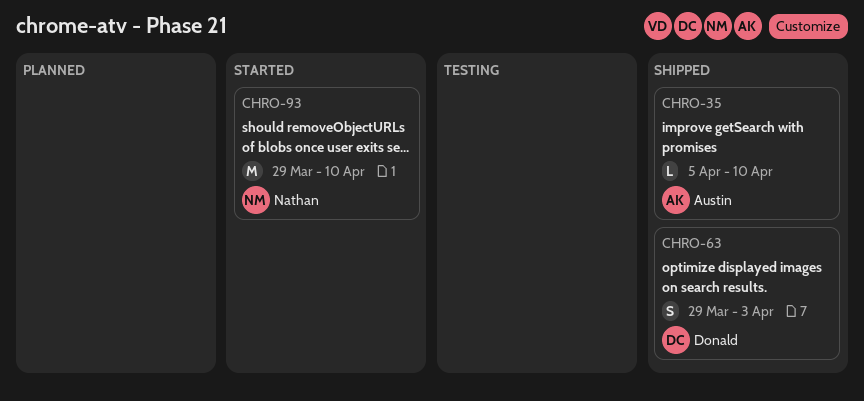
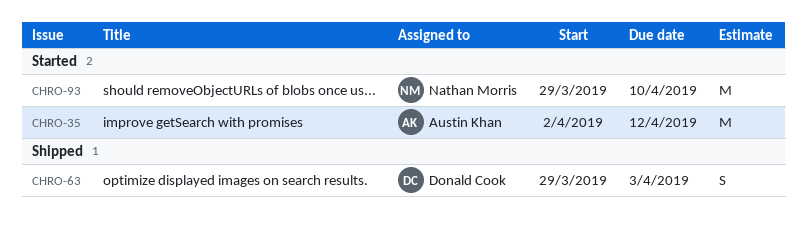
CHRO-35, status: Shipped -> Started
CHRO-35, estimate: L -> M
CHRO-35, start: Apr 5 -> Apr 2
CHRO-35, due: Apr 10 -> Apr 12

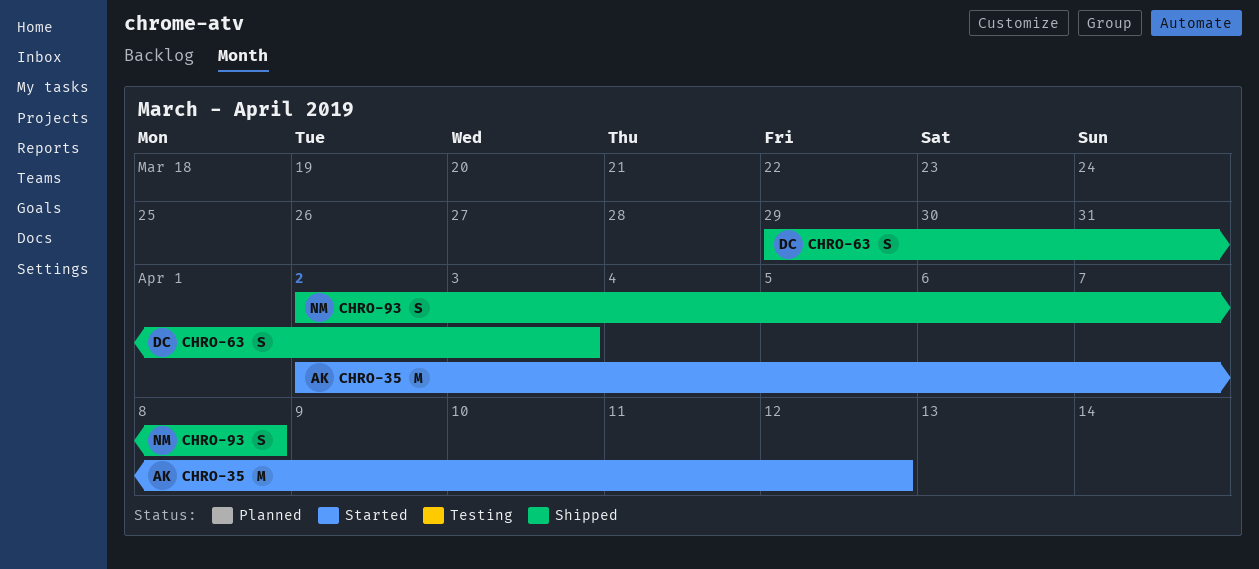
CHRO-93, status: Started -> Shipped
CHRO-93, estimate: M -> S
CHRO-93, start: Mar 29 -> Apr 2
CHRO-93, due: Apr 10 -> Apr 8

